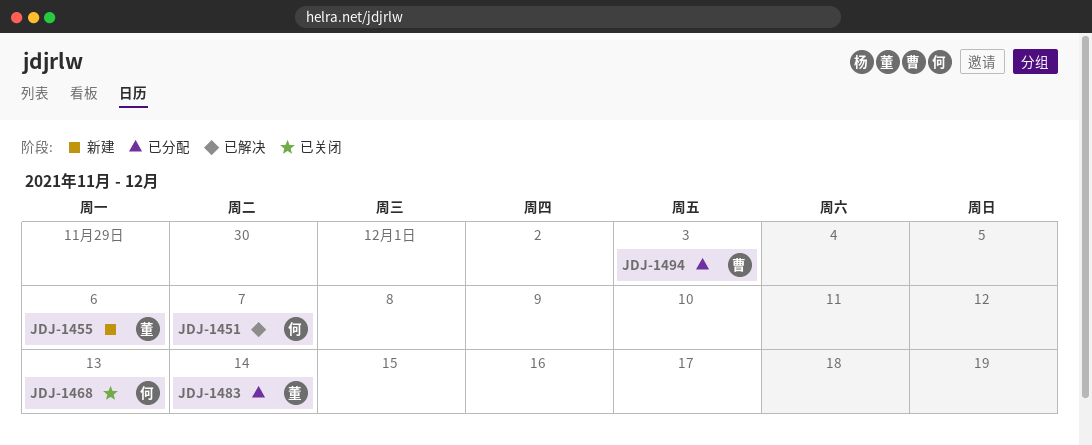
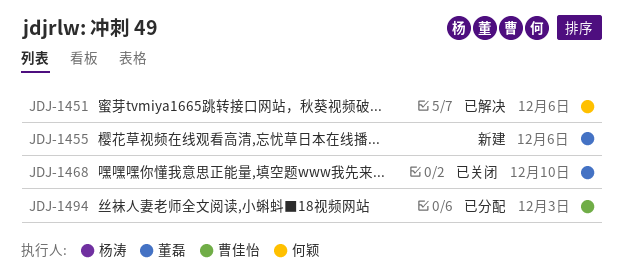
JDJ-1451, due: Dec 7 -> Dec 6
JDJ-1468, owner: 何颖 -> 董磊
JDJ-1468, due: Dec 13 -> Dec 10
JDJ-1483: present -> none

